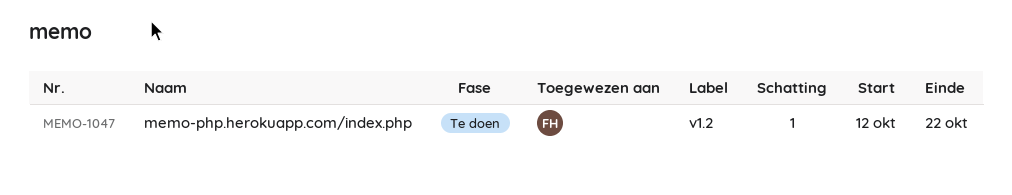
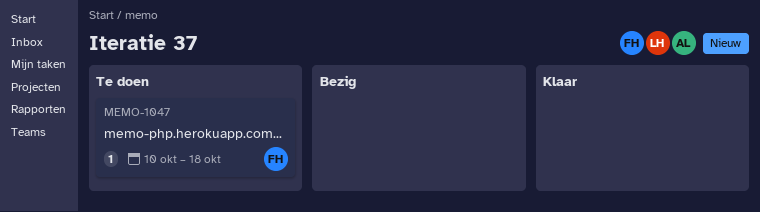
MEMO-1047, start: Oct 12 -> Oct 10
MEMO-1047, due: Oct 22 -> Oct 18

